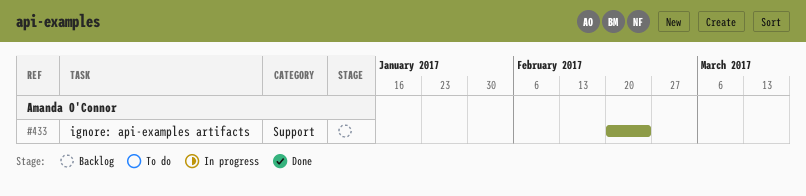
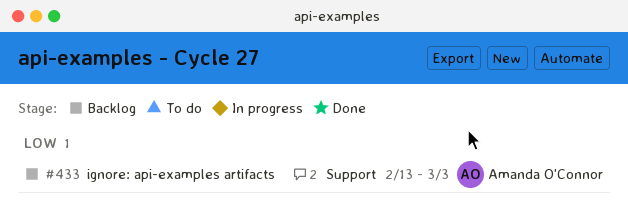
#433, start: Feb 20 -> Feb 13
#433, due: Feb 24 -> Mar 3

